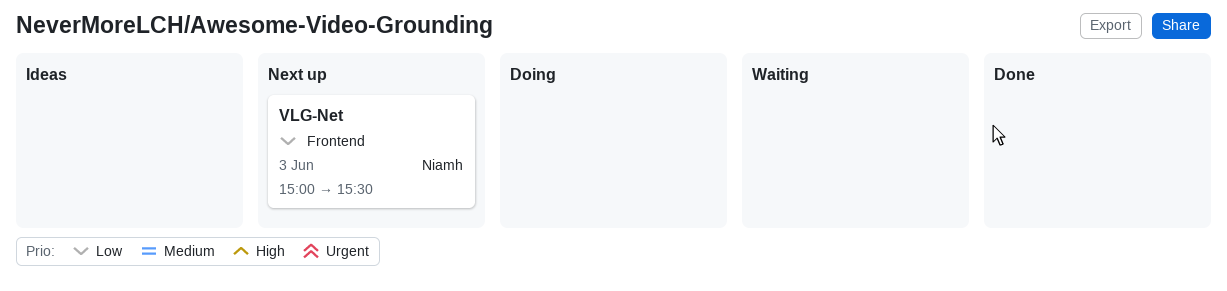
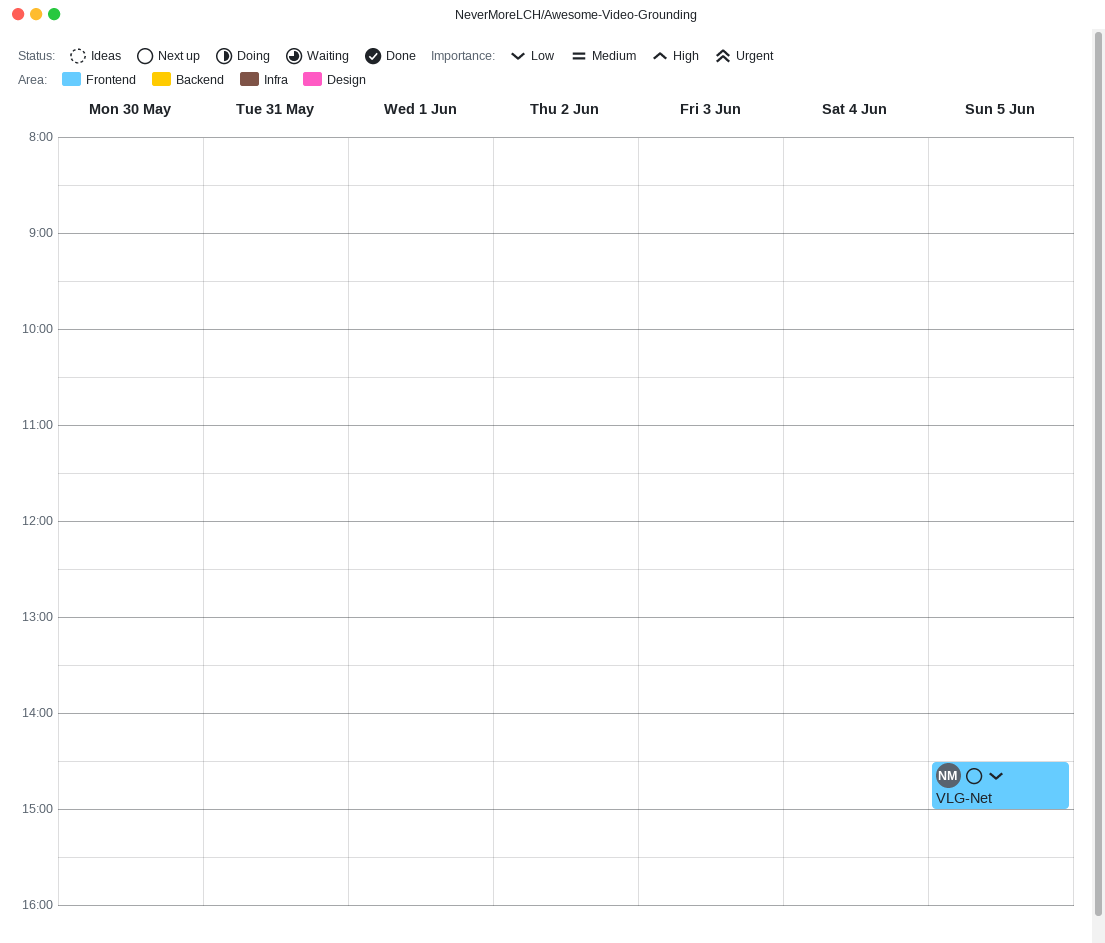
VLG-Net, day: Jun 3 -> Jun 5
VLG-Net, begins: 15:00 -> 14:30
VLG-Net, ends: 15:30 -> 15:00

